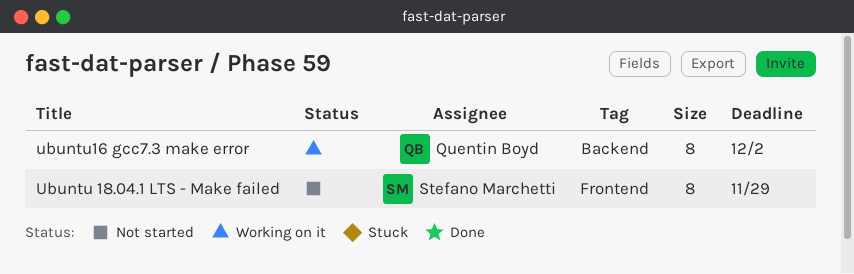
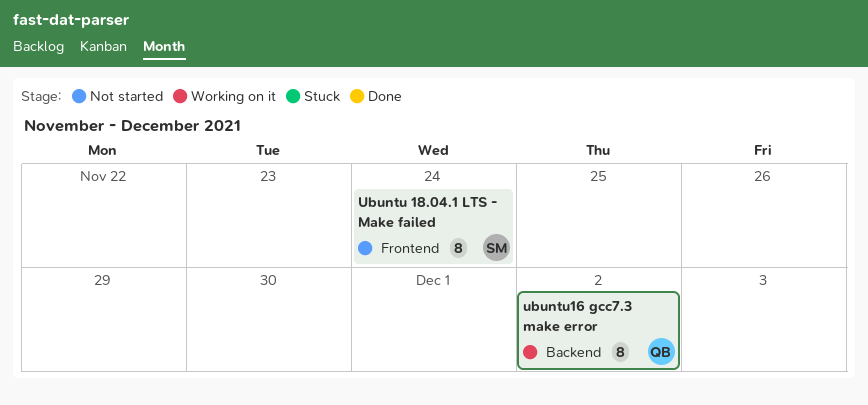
Ubuntu 18.04.1 LTS - Make failed, due: Nov 29 -> Nov 24

